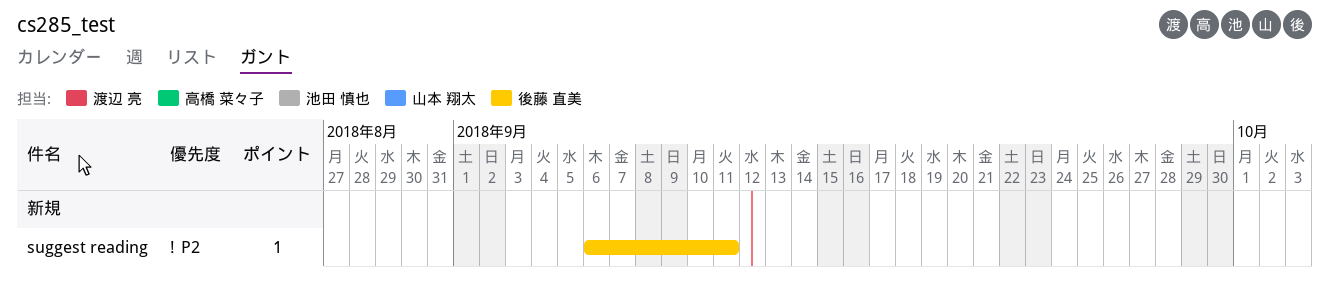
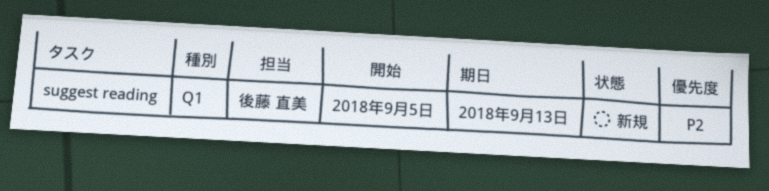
suggest reading, start: Sep 6 -> Sep 5
suggest reading, due: Sep 11 -> Sep 13

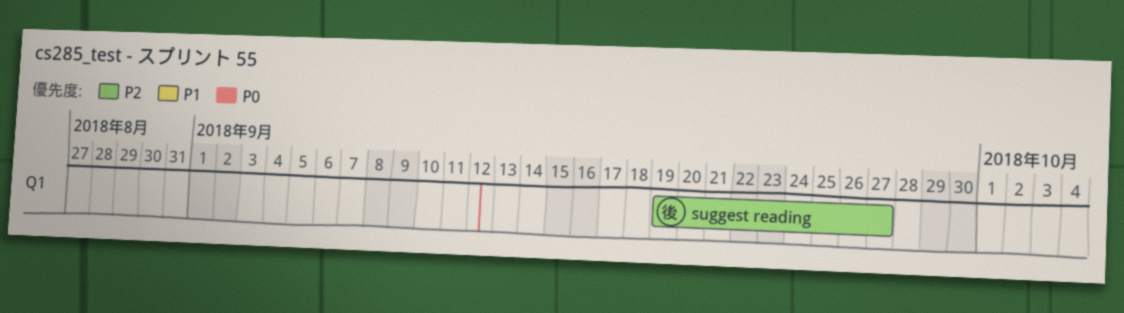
suggest reading, start: Sep 5 -> Sep 19
suggest reading, due: Sep 13 -> Sep 27

